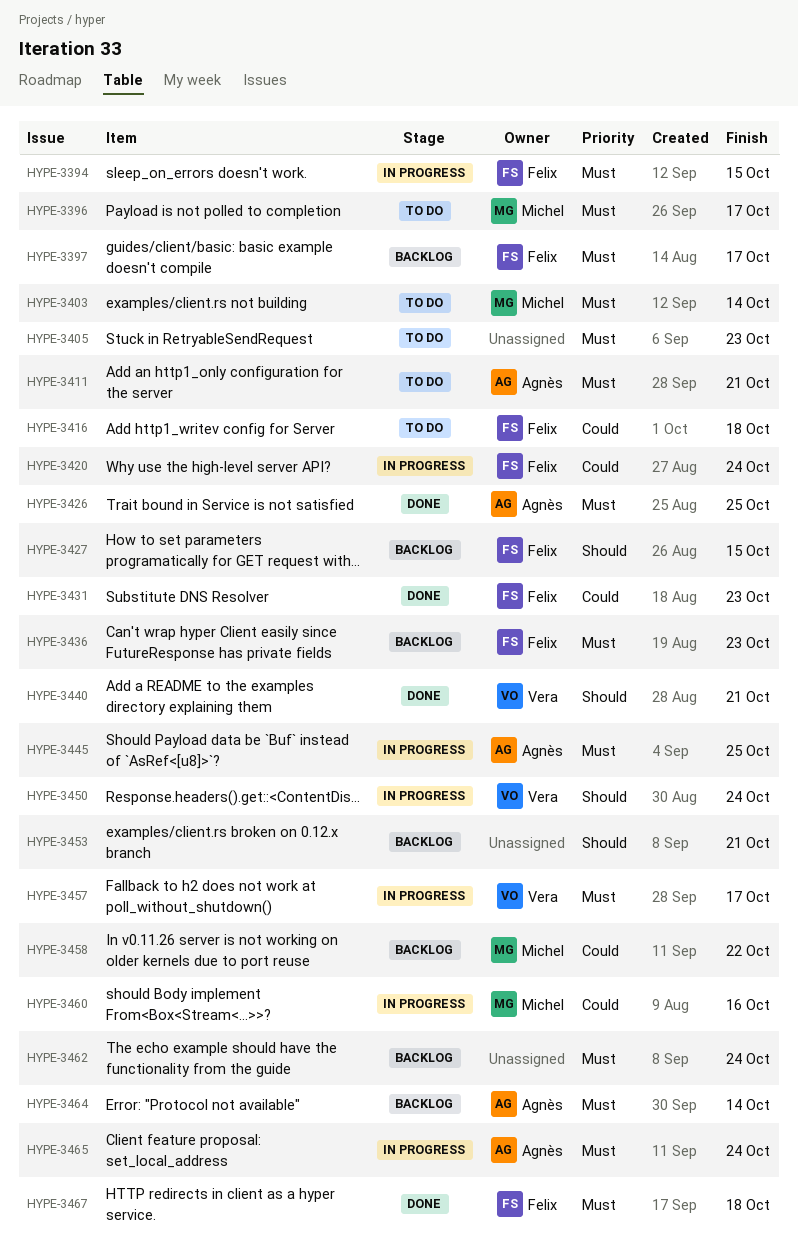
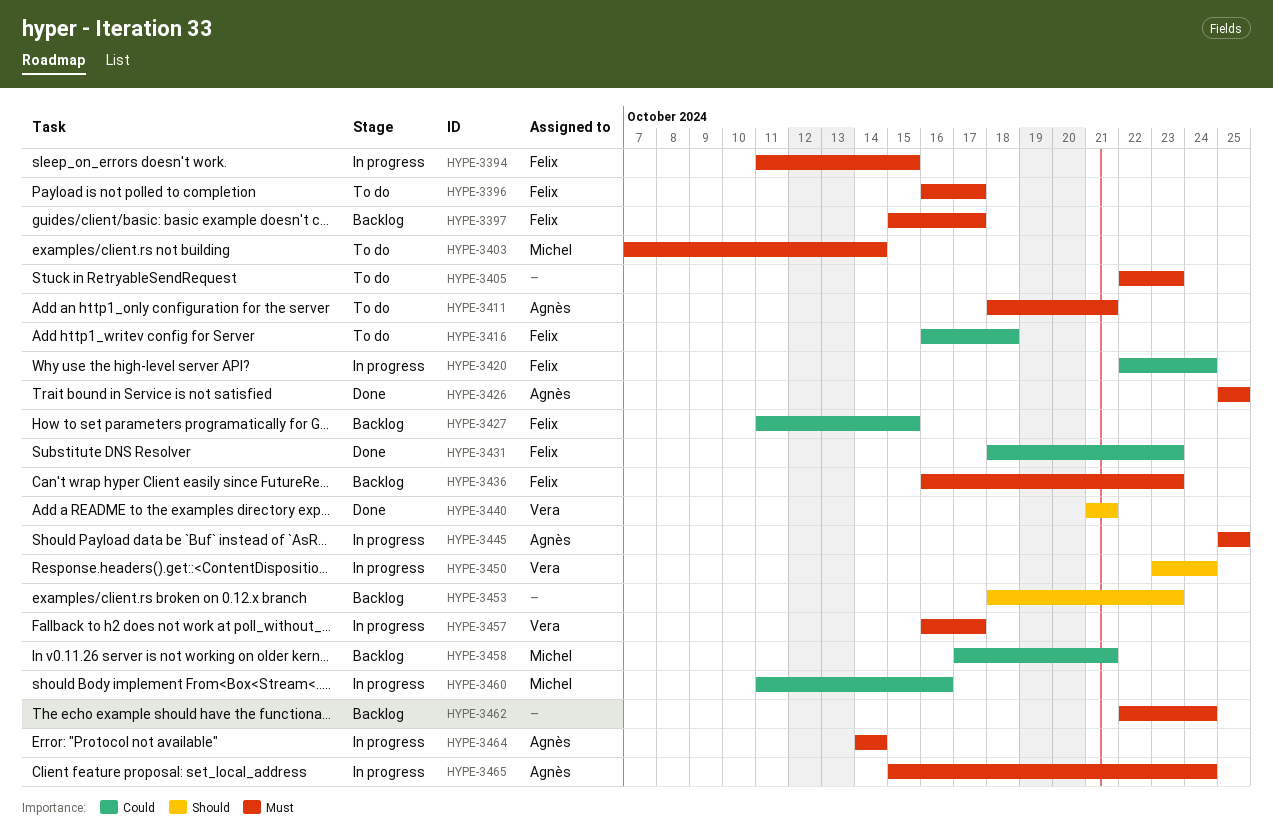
HYPE-3396, owner: Michel -> Felix
HYPE-3427, priority: Should -> Could
HYPE-3453, due: Oct 21 -> Oct 23
HYPE-3458, due: Oct 22 -> Oct 21
HYPE-3464, status: Backlog -> In progress
HYPE-3467: present -> none

